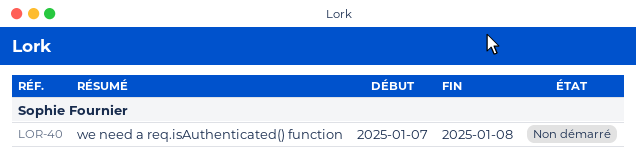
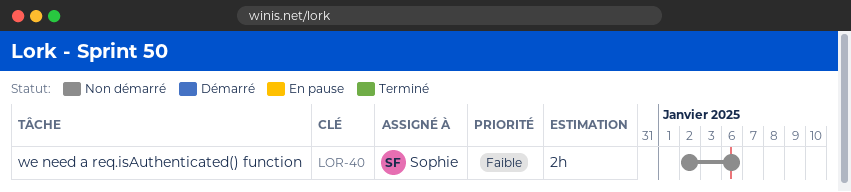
LOR-40, start: Jan 7 -> Jan 2
LOR-40, due: Jan 8 -> Jan 6

